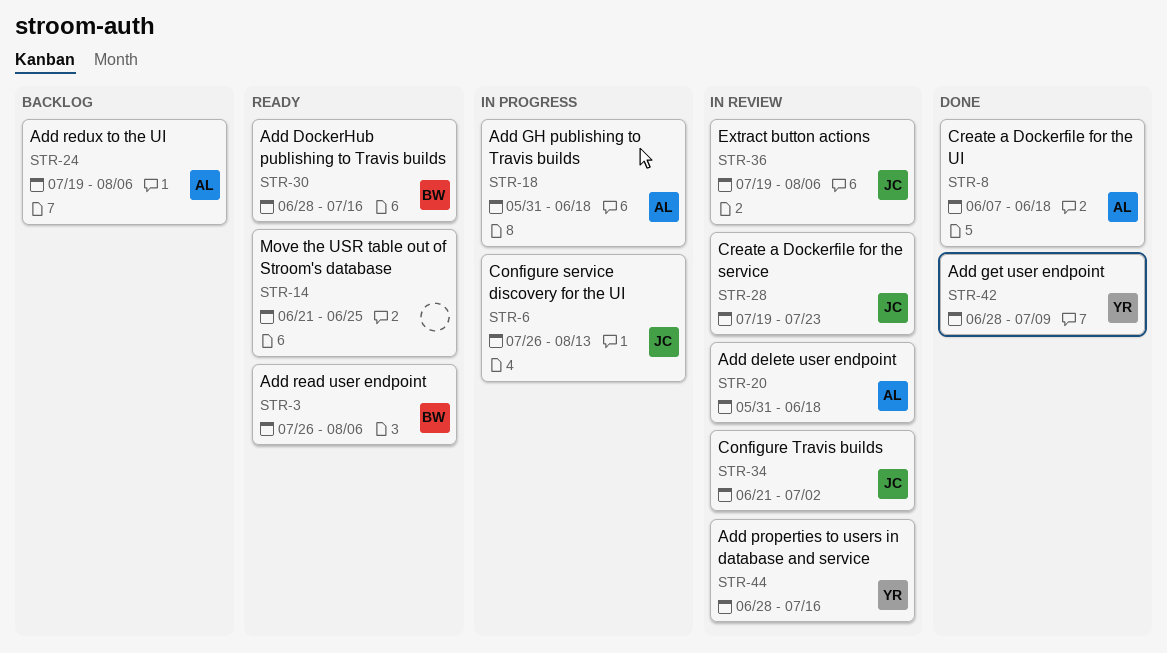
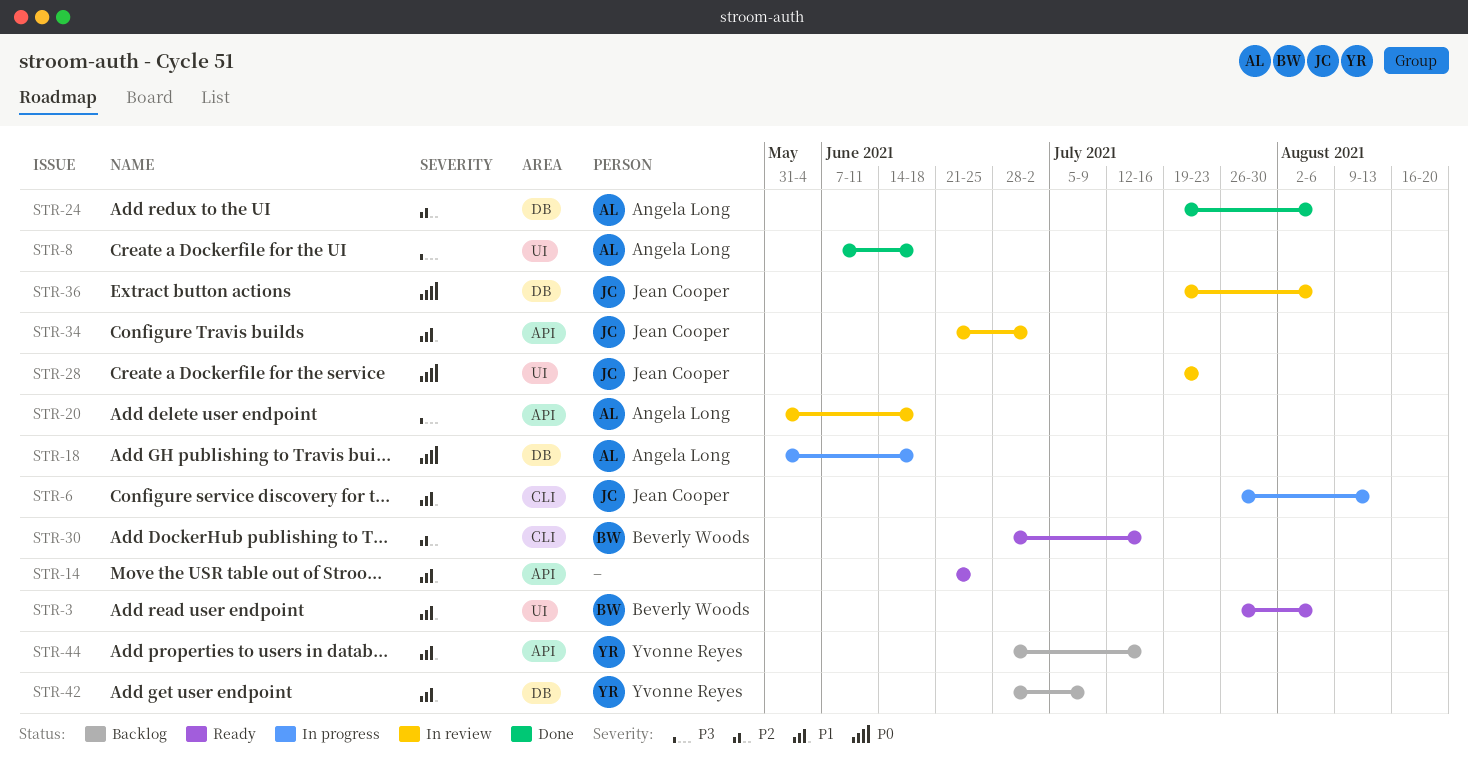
STR-24, status: Backlog -> Done
STR-42, status: Done -> Backlog
STR-44, status: In review -> Backlog

